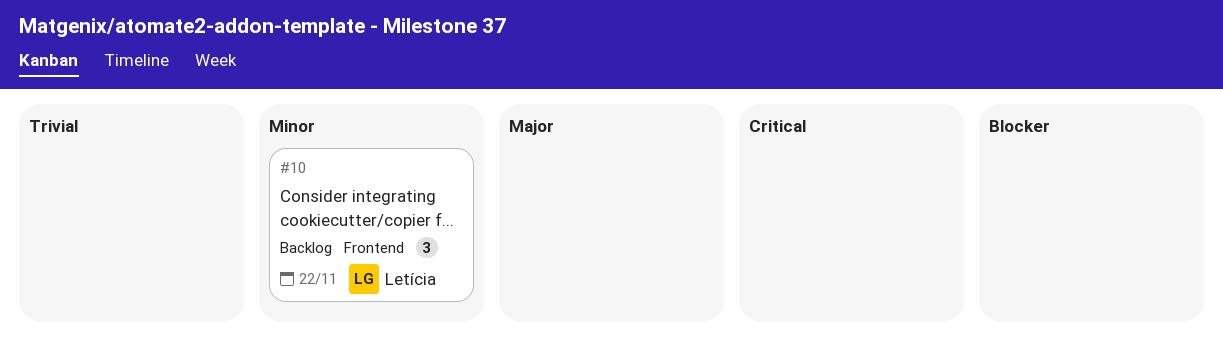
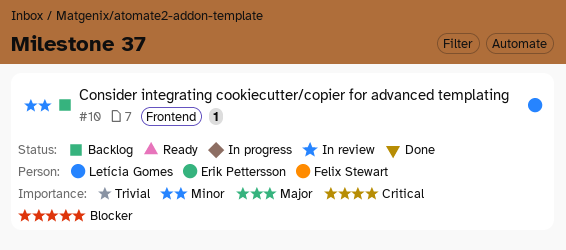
#10, estimate: 3 -> 1

